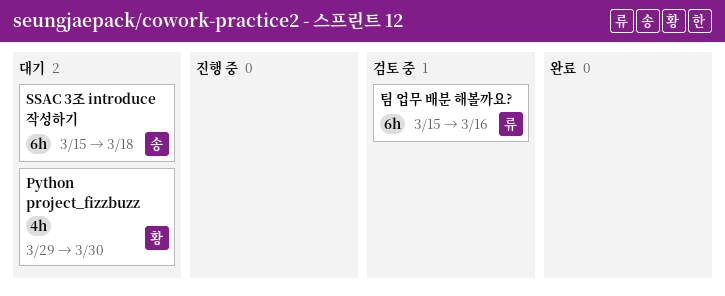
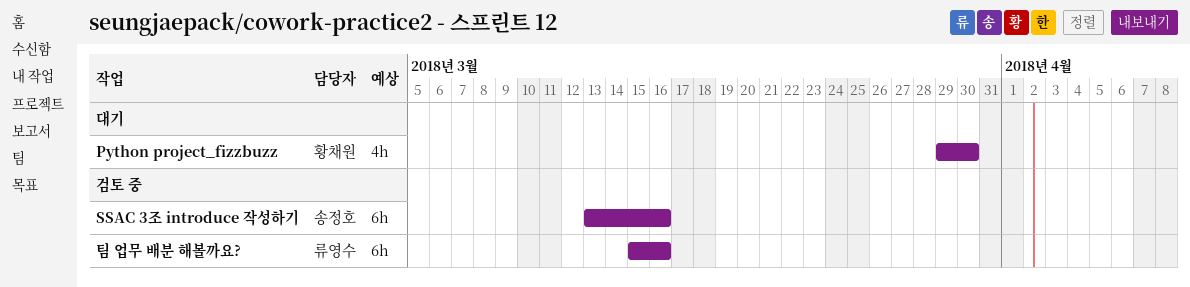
SSAC 3조 introduce 작성하기, status: 대기 -> 검토 중
SSAC 3조 introduce 작성하기, start: Mar 15 -> Mar 13
SSAC 3조 introduce 작성하기, due: Mar 18 -> Mar 16

